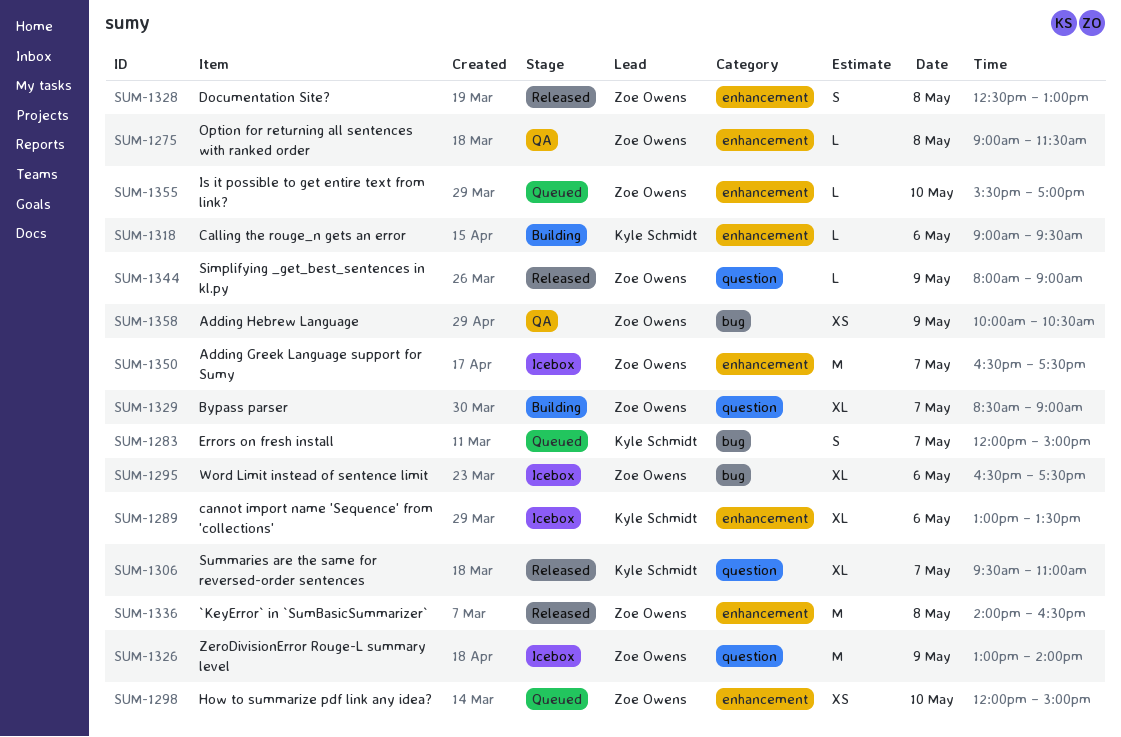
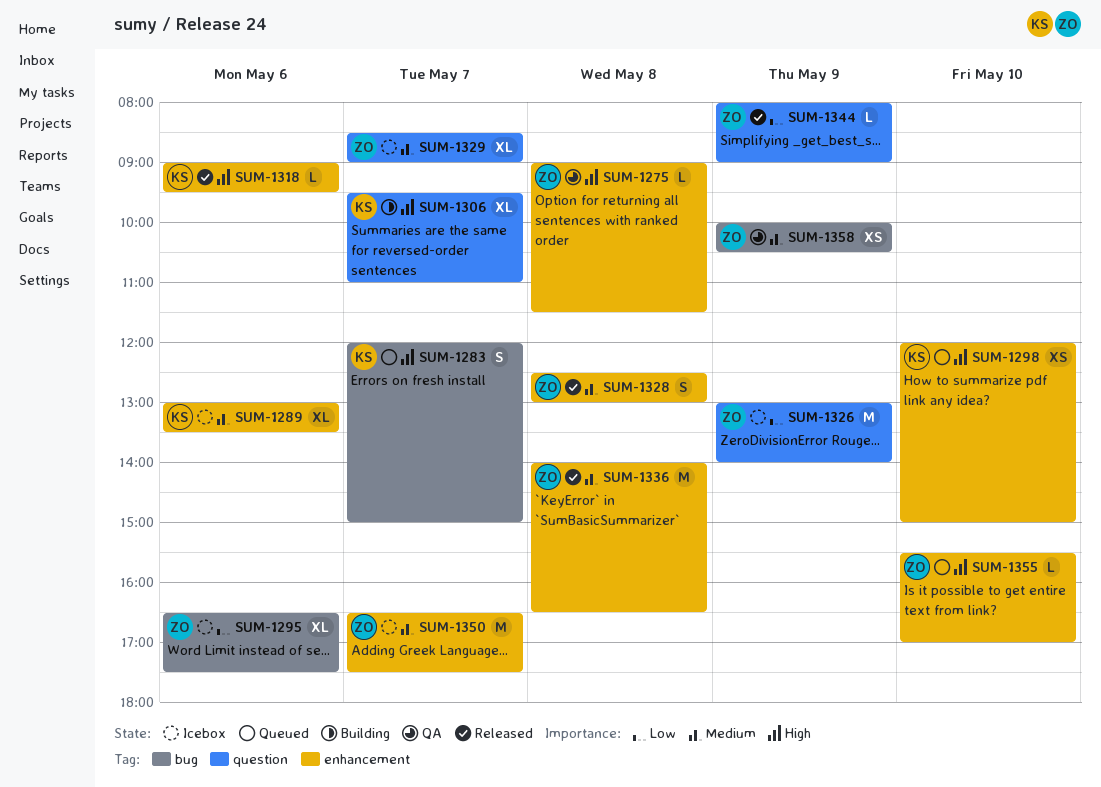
SUM-1298, owner: Zoe Owens -> Kyle Schmidt
SUM-1306, status: Released -> Building
SUM-1318, status: Building -> Released
SUM-1329, status: Building -> Icebox

